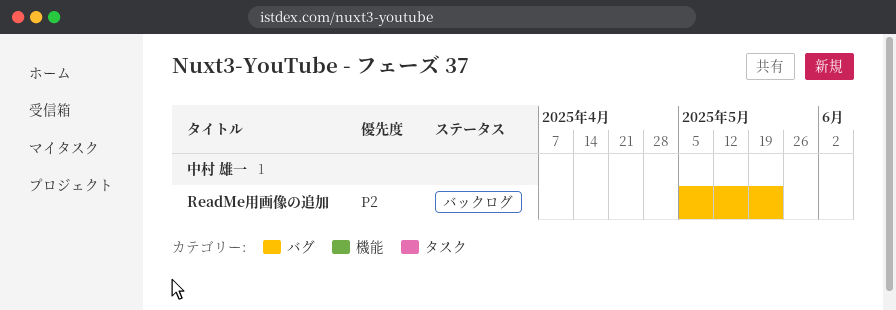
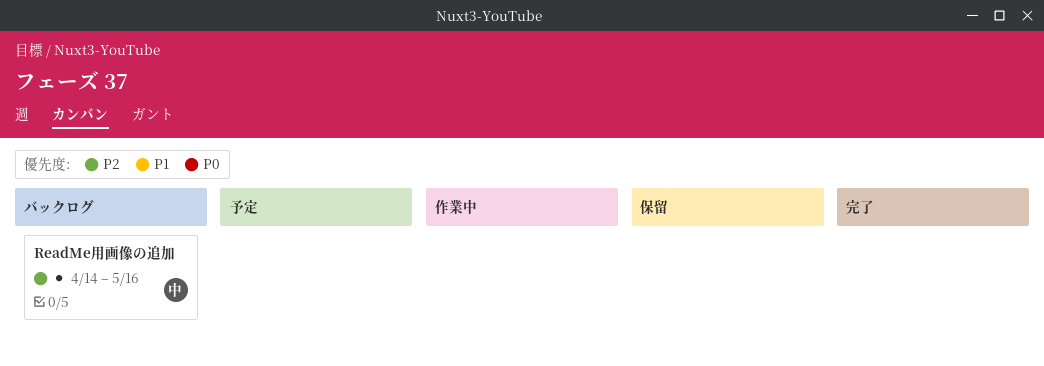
ReadMe用画像の追加, start: May 5 -> Apr 14
ReadMe用画像の追加, due: May 23 -> May 16

